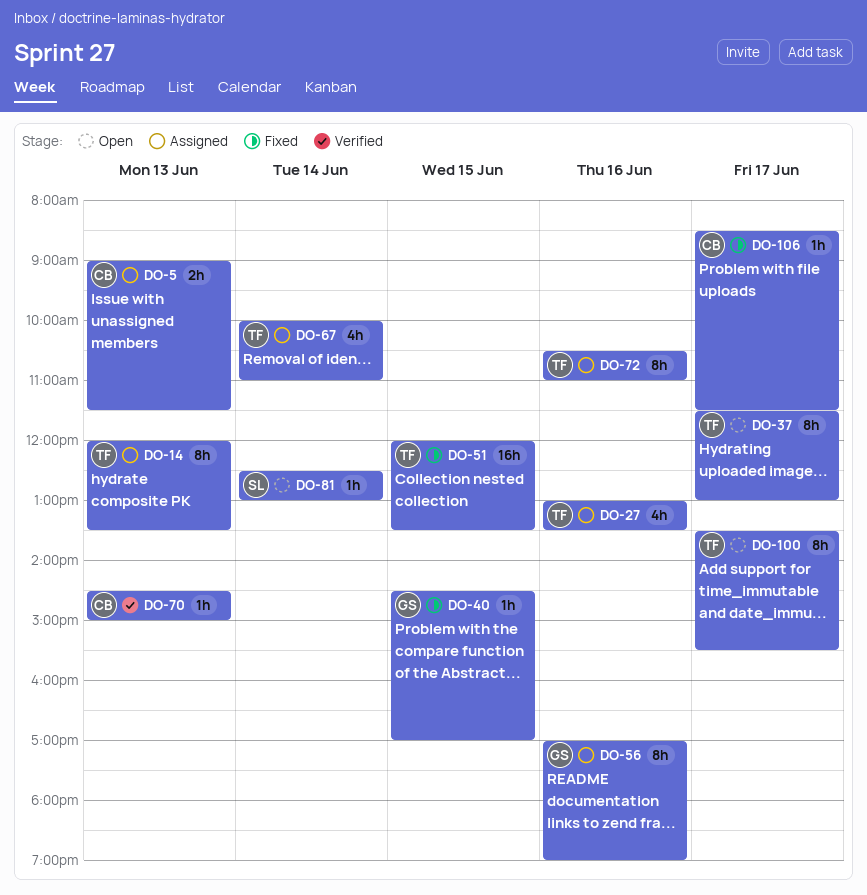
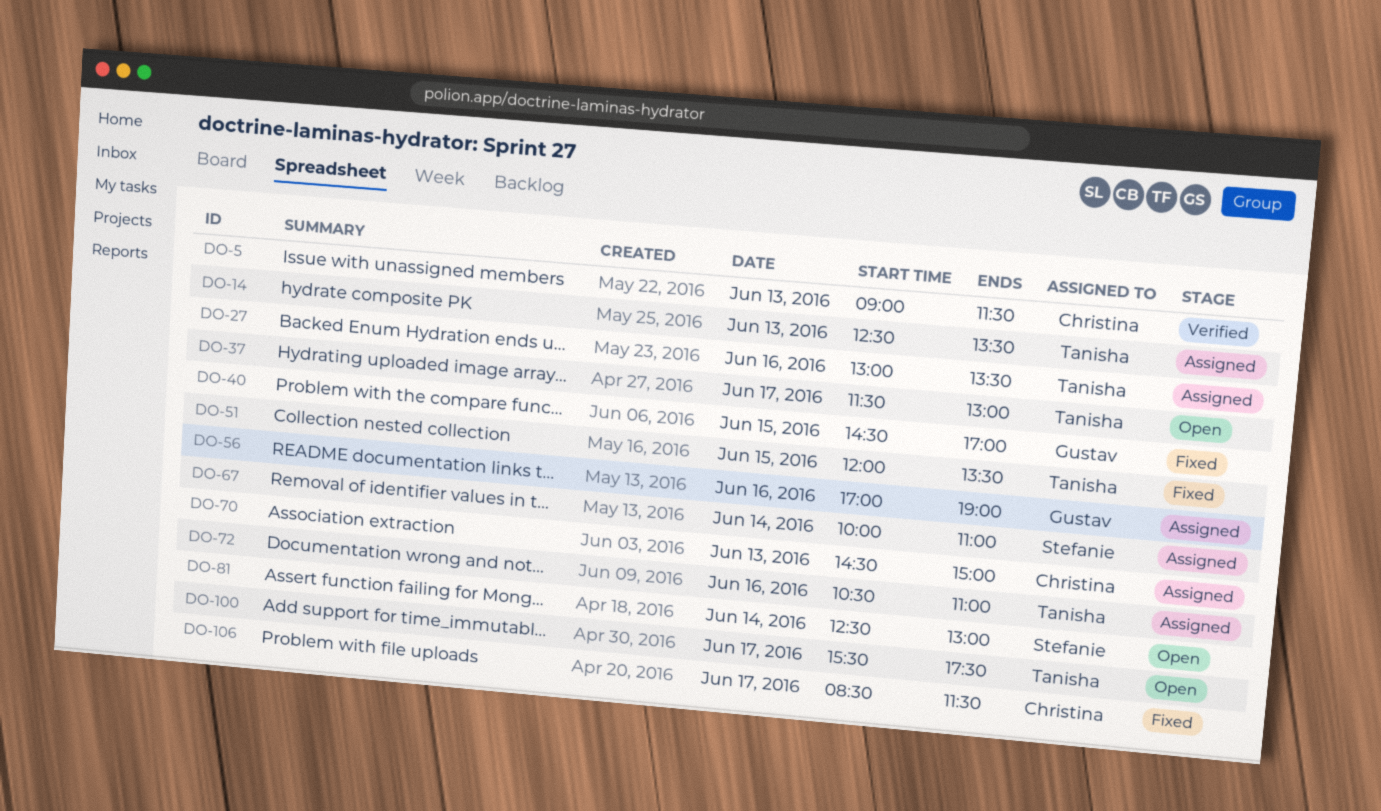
DO-5, status: Assigned -> Verified
DO-14, begins: 12:00 -> 12:30
DO-67, owner: Tanisha -> Stefanie
DO-70, status: Verified -> Assigned
DO-100, begins: 13:30 -> 15:30
DO-100, ends: 15:30 -> 17:30

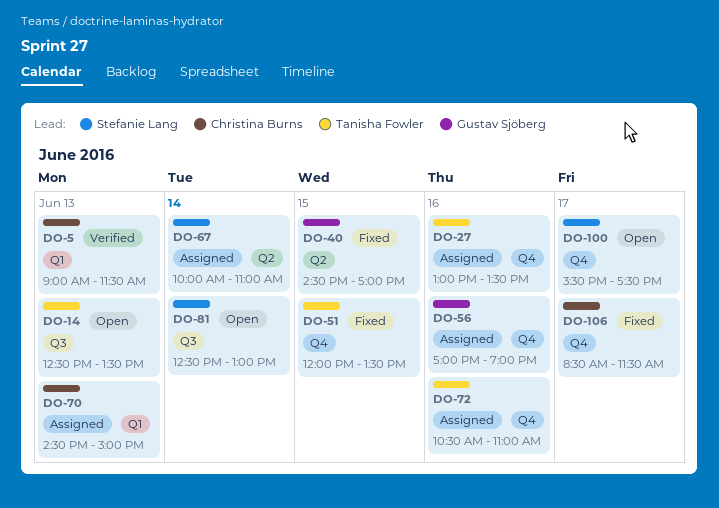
DO-14, status: Assigned -> Open
DO-37: present -> none
DO-100, owner: Tanisha Fowler -> Stefanie Lang

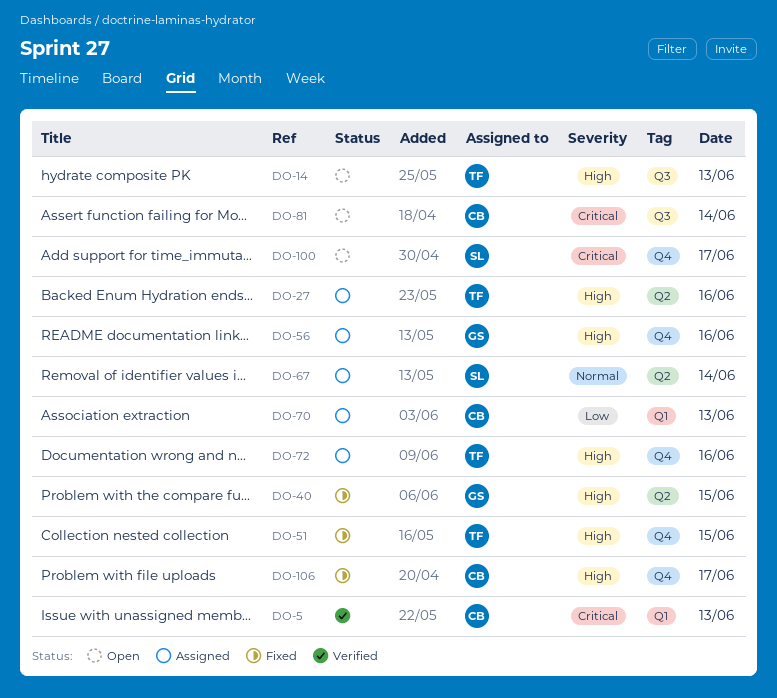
DO-27, label: Q4 -> Q2
DO-81, owner: Stefanie Lang -> Christina Burns

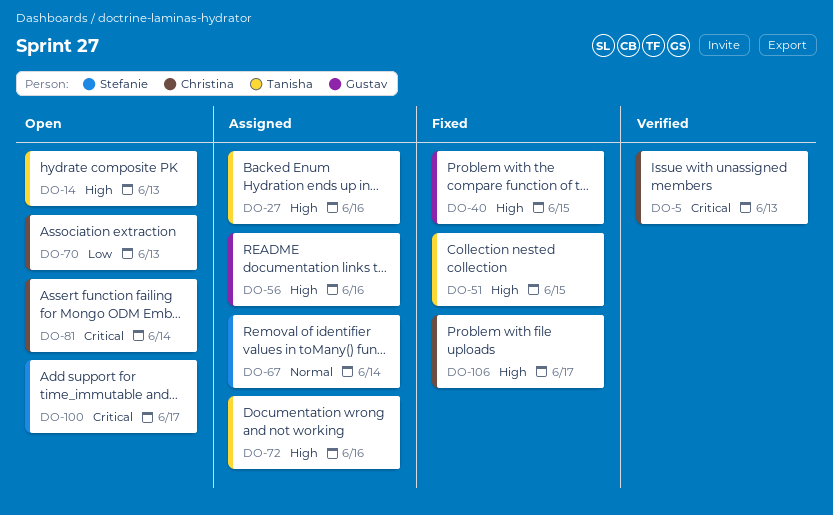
DO-70, status: Assigned -> Open

